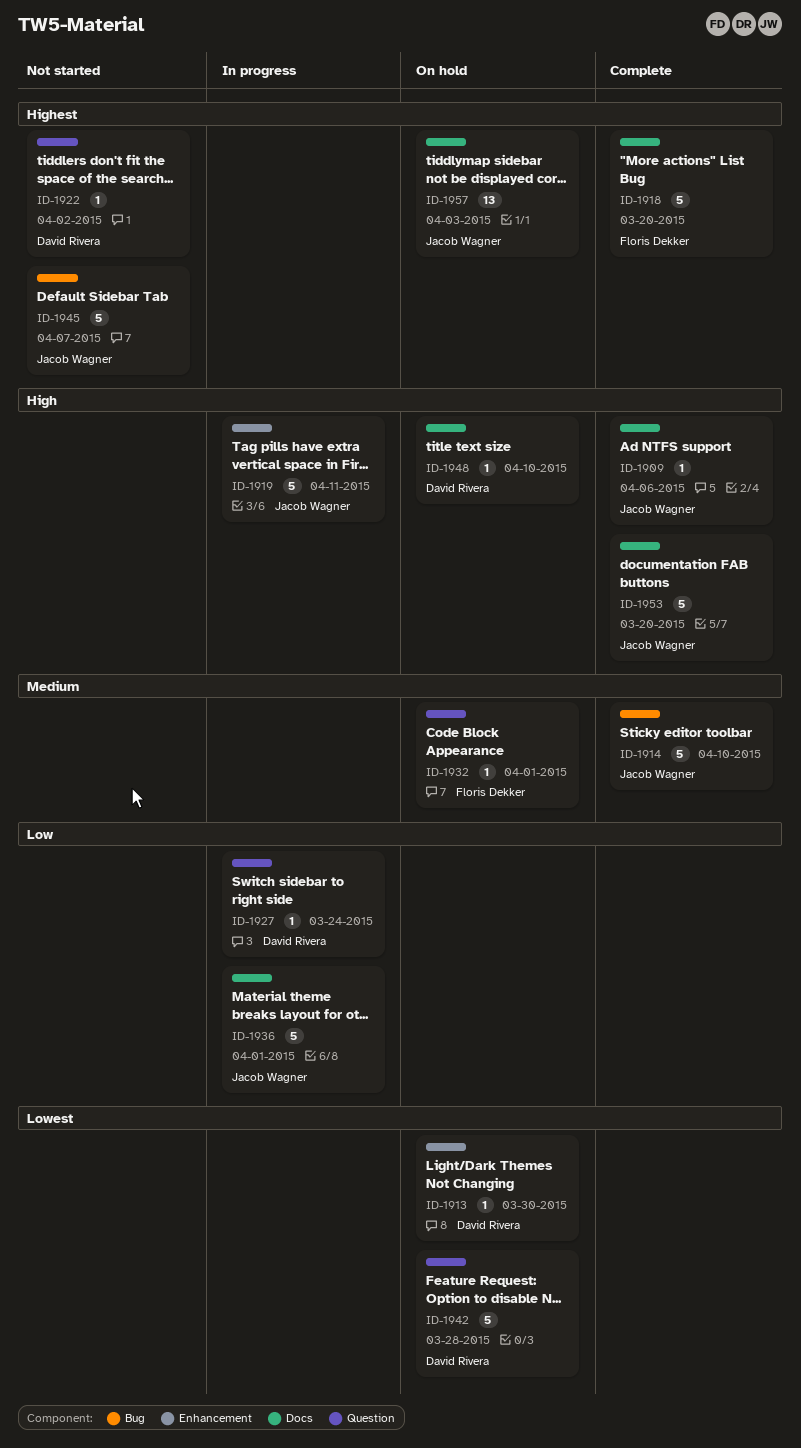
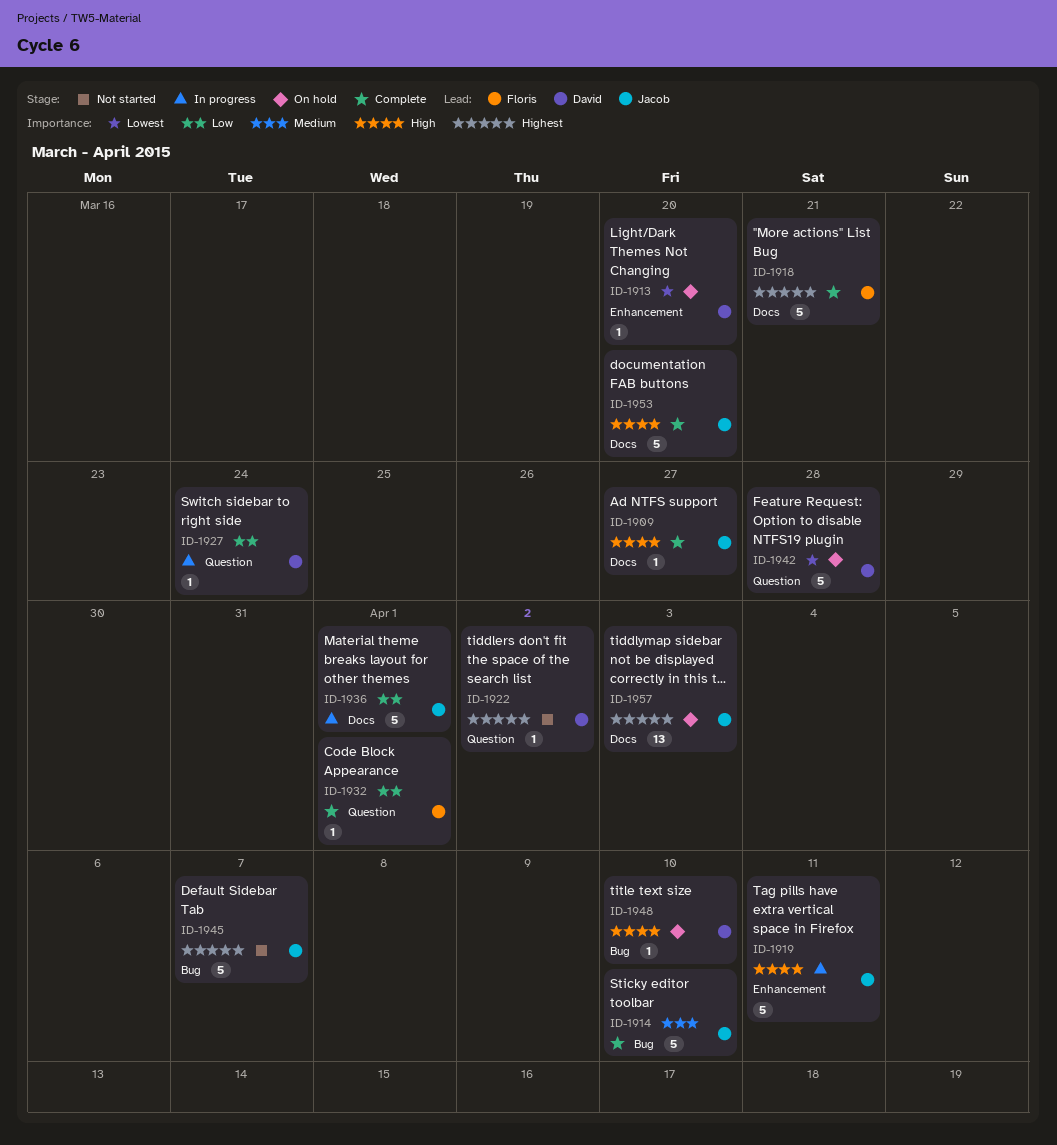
ID-1909, due: Apr 6 -> Mar 27
ID-1913, due: Mar 30 -> Mar 20
ID-1918, due: Mar 20 -> Mar 21
ID-1932, status: On hold -> Complete
ID-1932, priority: Medium -> Low
ID-1948, label: Docs -> Bug

